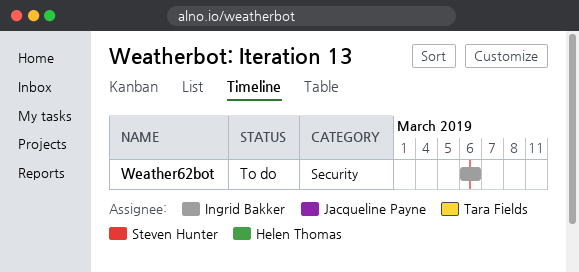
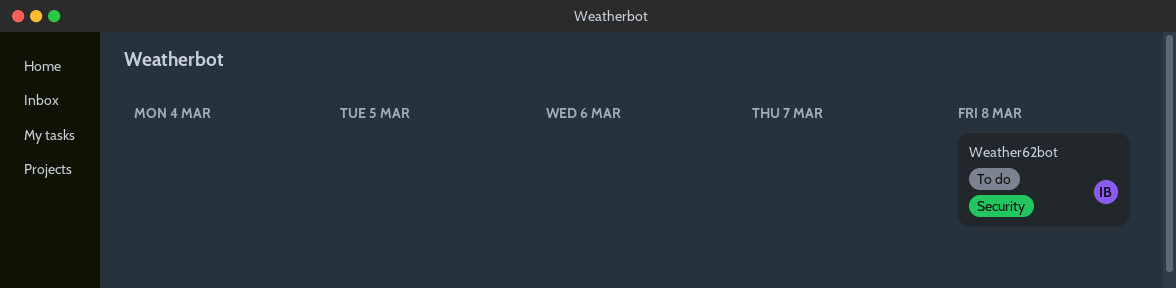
Weather62bot, due: Mar 6 -> Mar 8

